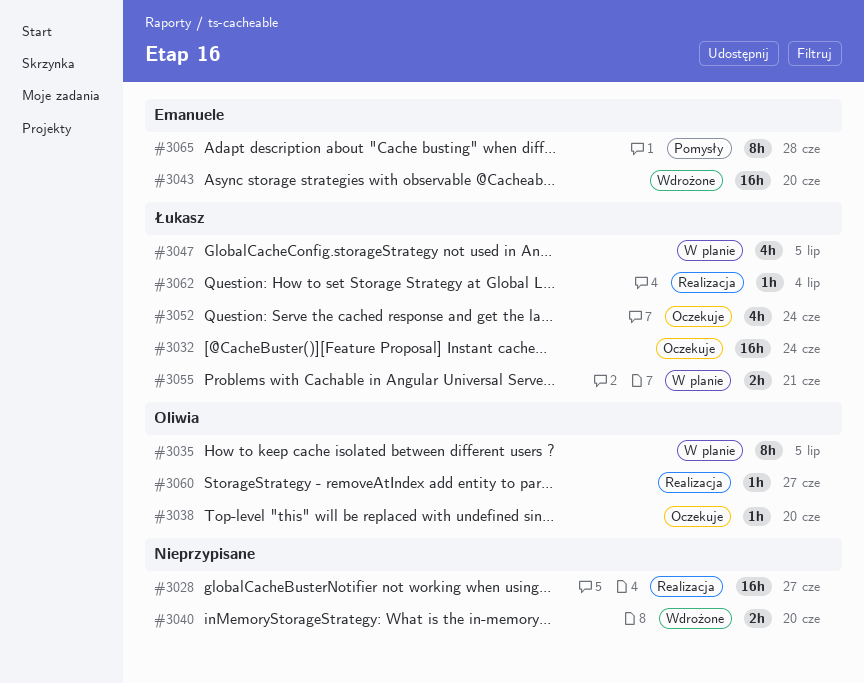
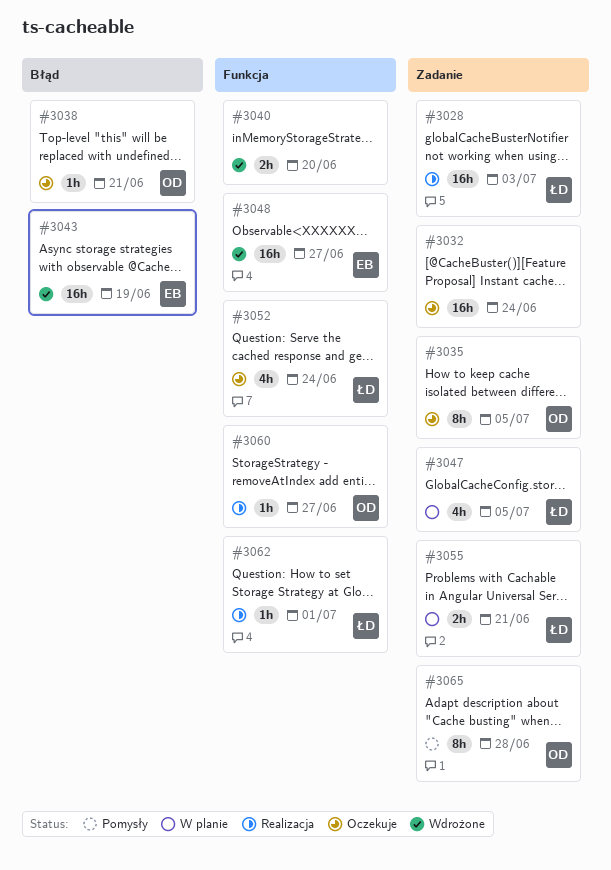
#3028, owner: none -> Łukasz
#3028, due: Jun 27 -> Jul 3
#3032, owner: Łukasz -> none
#3035, status: W planie -> Oczekuje
#3038, due: Jun 20 -> Jun 21
#3043, due: Jun 20 -> Jun 19
#3048: none -> present
#3062, due: Jul 4 -> Jul 1
#3065, owner: Emanuele -> Oliwia

